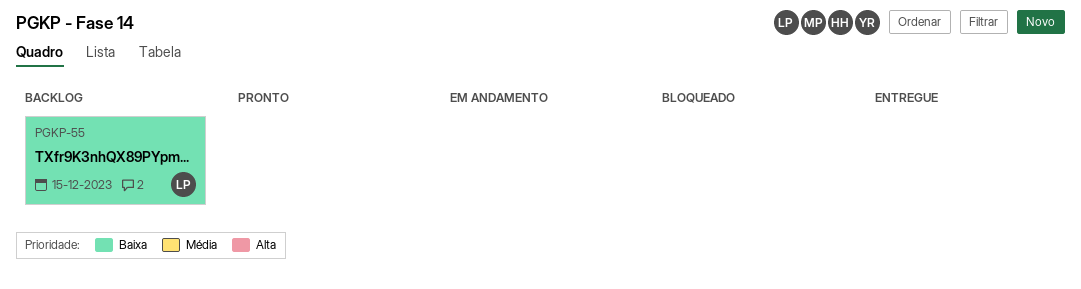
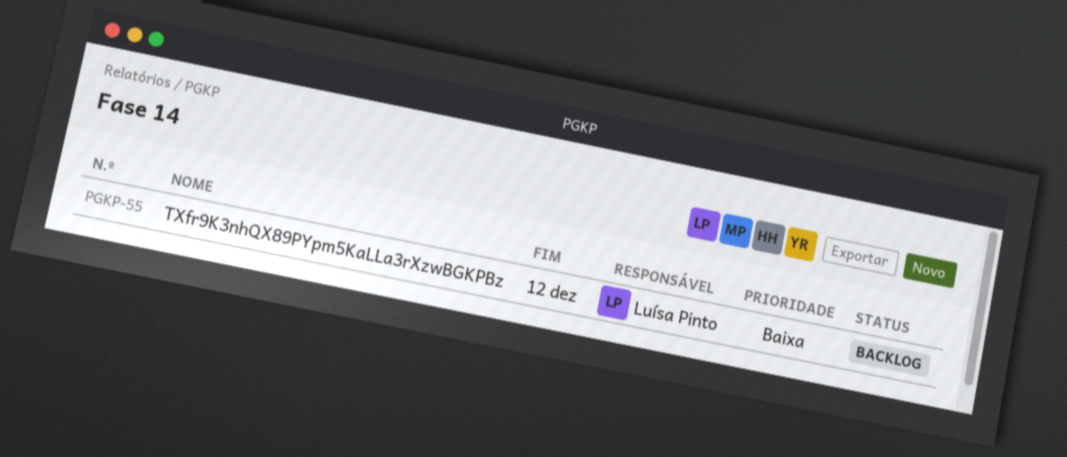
PGKP-55, due: Dec 15 -> Dec 12

